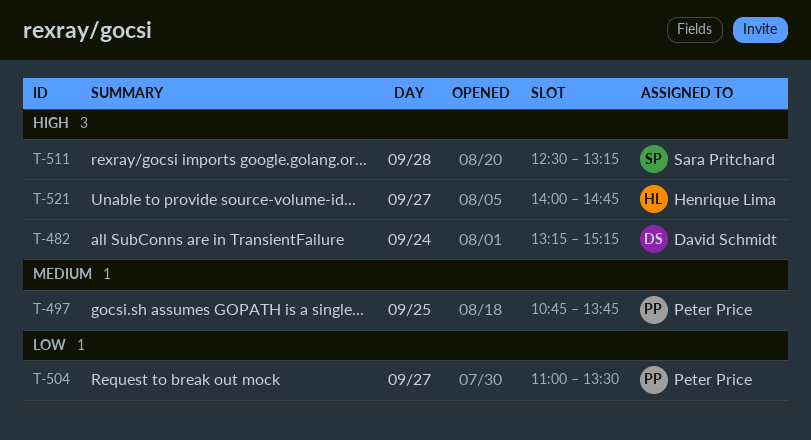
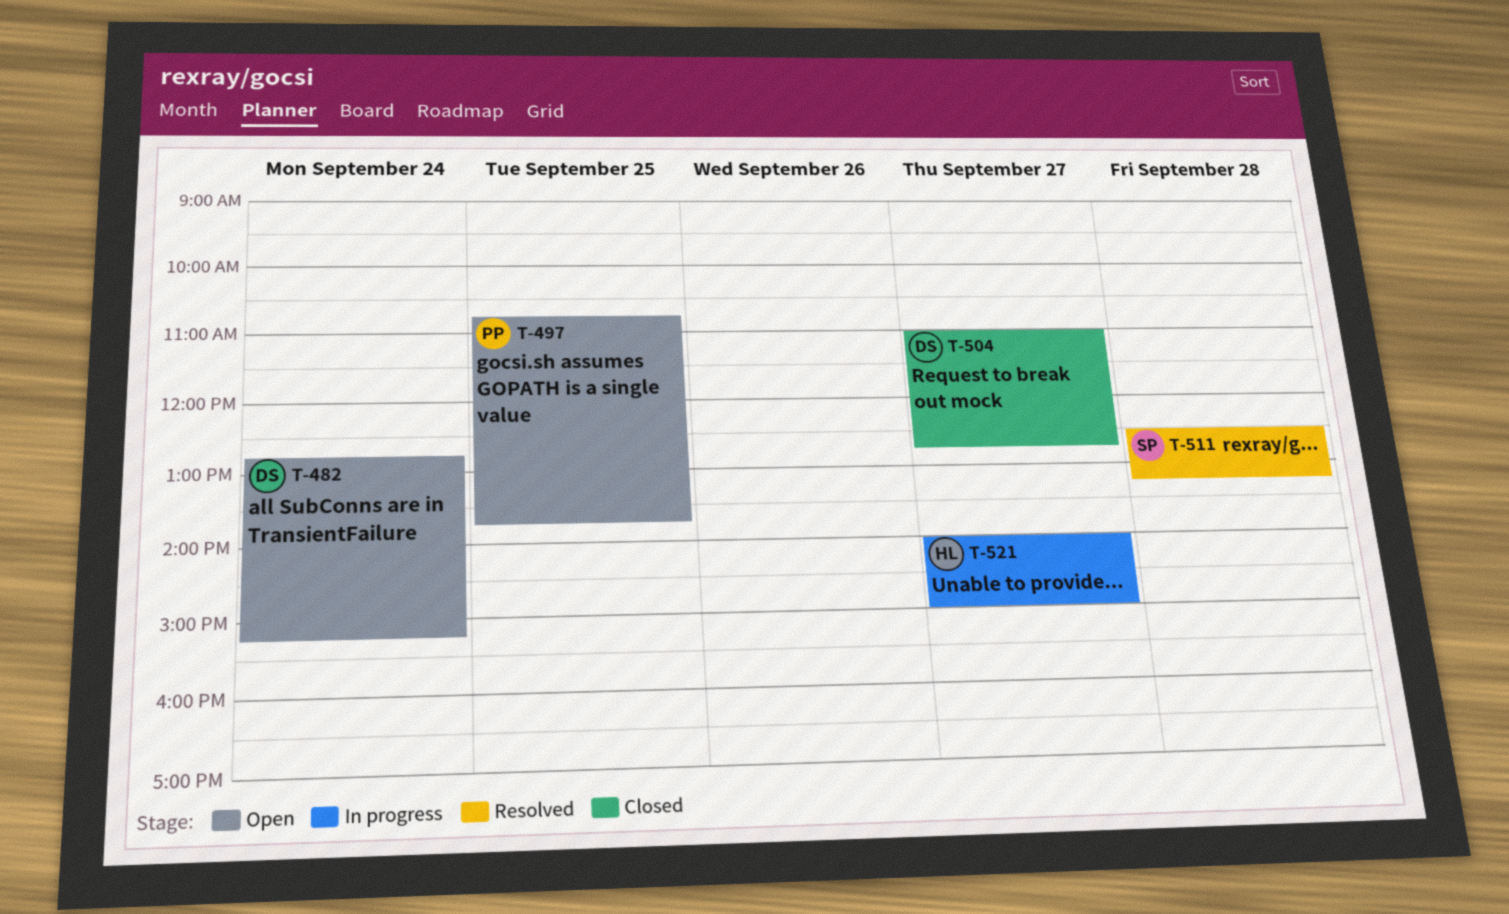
T-482, begins: 13:15 -> 12:45
T-504, owner: Peter Price -> David Schmidt
T-504, ends: 13:30 -> 12:45
T-521, ends: 14:45 -> 15:00

